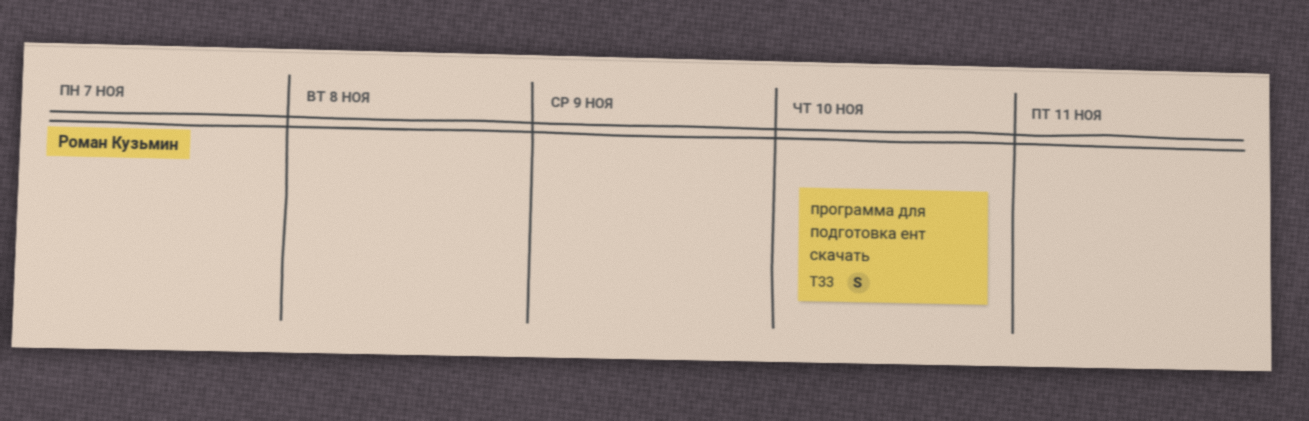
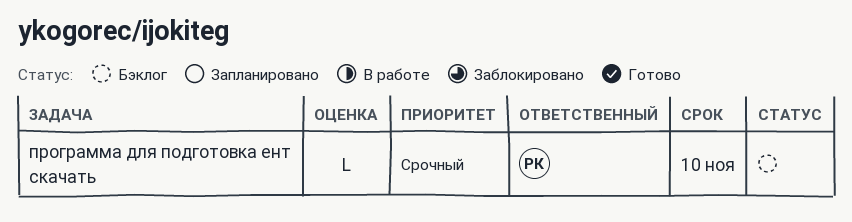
программа для подготовка ент скачать, estimate: S -> L

